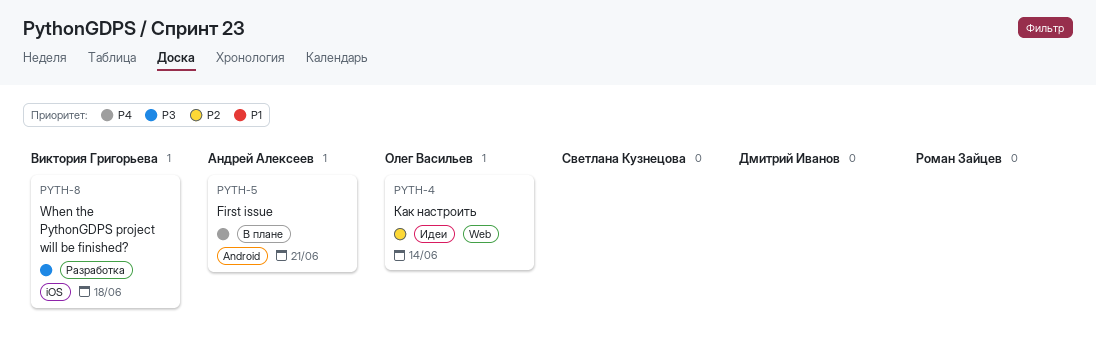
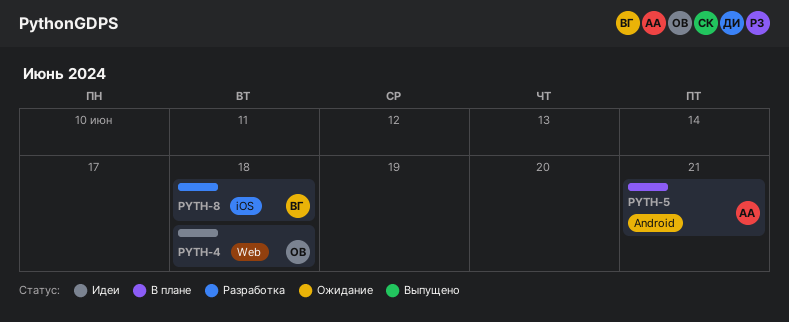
PYTH-4, due: Jun 14 -> Jun 18

